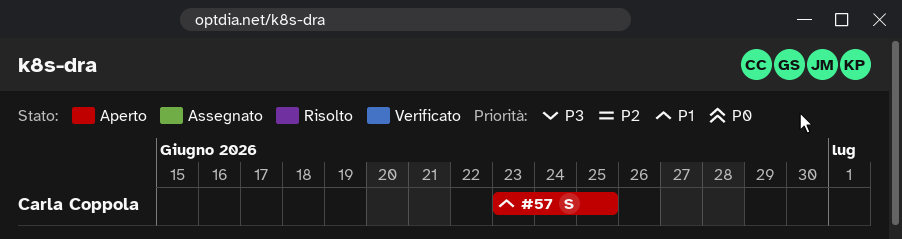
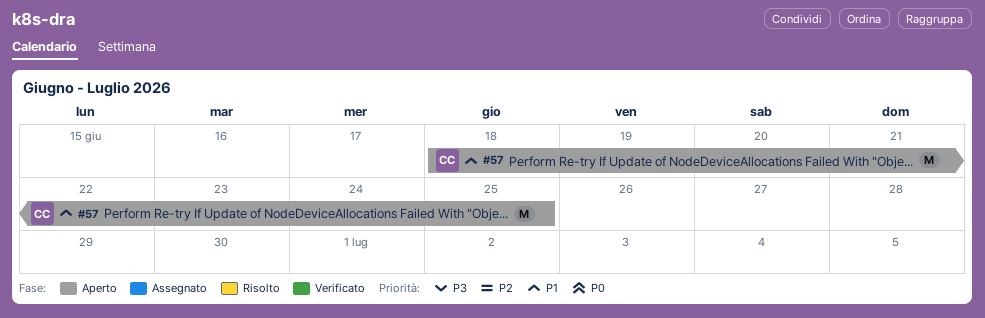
#57, estimate: S -> M
#57, start: Jun 23 -> Jun 18

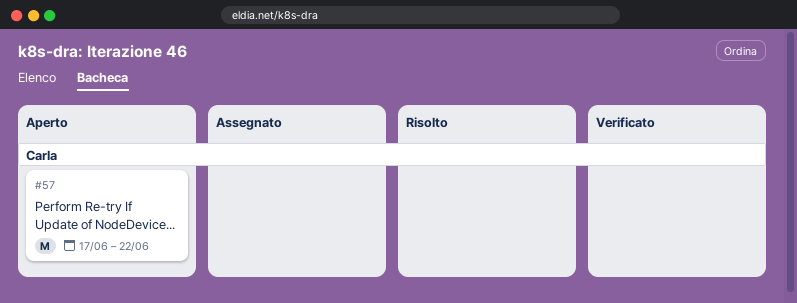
#57, start: Jun 18 -> Jun 17
#57, due: Jun 25 -> Jun 22

